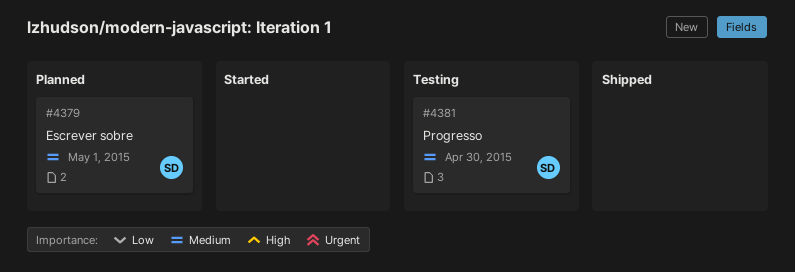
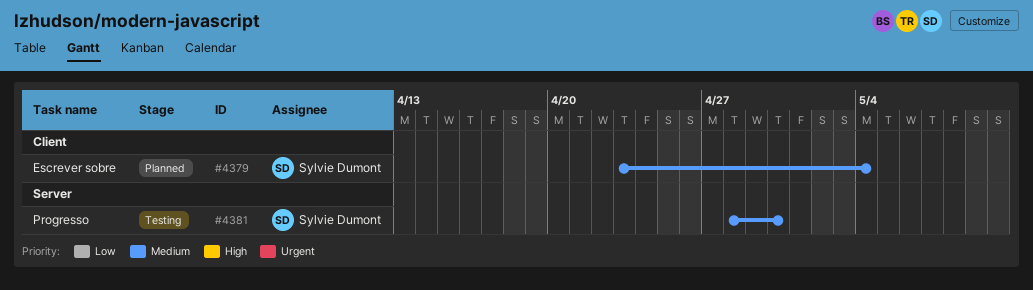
#4379, due: May 1 -> May 4

